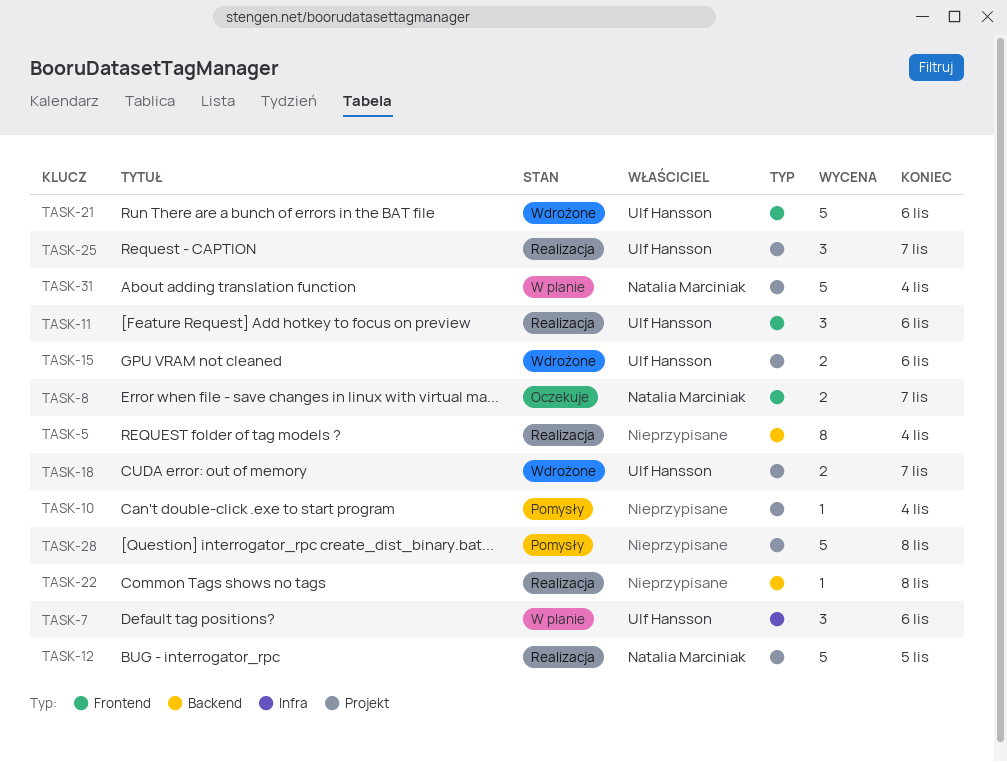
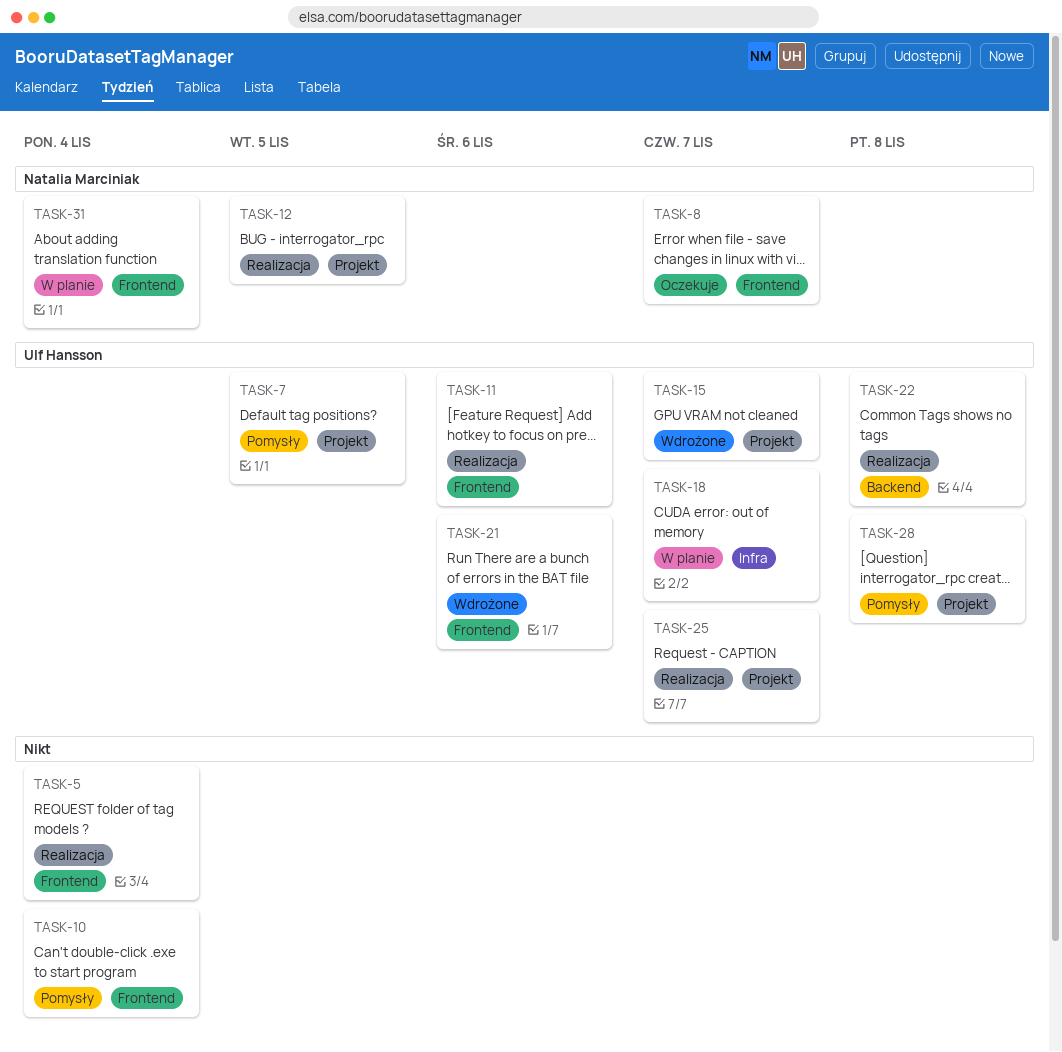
TASK-5, label: Backend -> Frontend
TASK-7, status: W planie -> Pomysły
TASK-7, label: Infra -> Projekt
TASK-7, due: Nov 6 -> Nov 5
TASK-10, label: Projekt -> Frontend
TASK-15, due: Nov 6 -> Nov 7
TASK-18, status: Wdrożone -> W planie
TASK-18, label: Projekt -> Infra
TASK-22, owner: none -> Ulf Hansson
TASK-28, owner: none -> Ulf Hansson
TASK-31, label: Projekt -> Frontend

